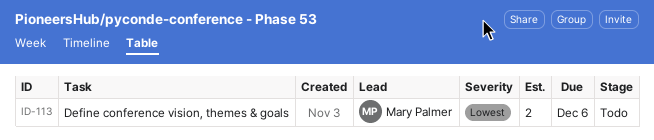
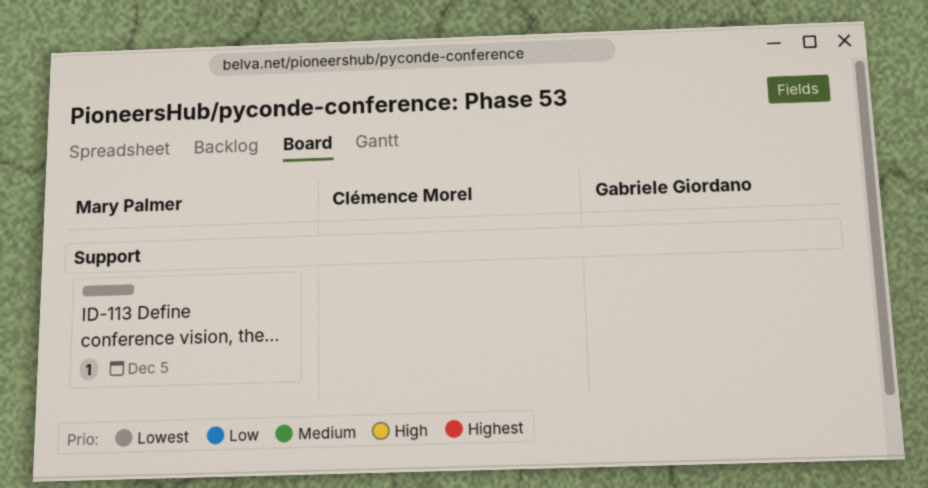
ID-113, estimate: 2 -> 1
ID-113, due: Dec 6 -> Dec 5

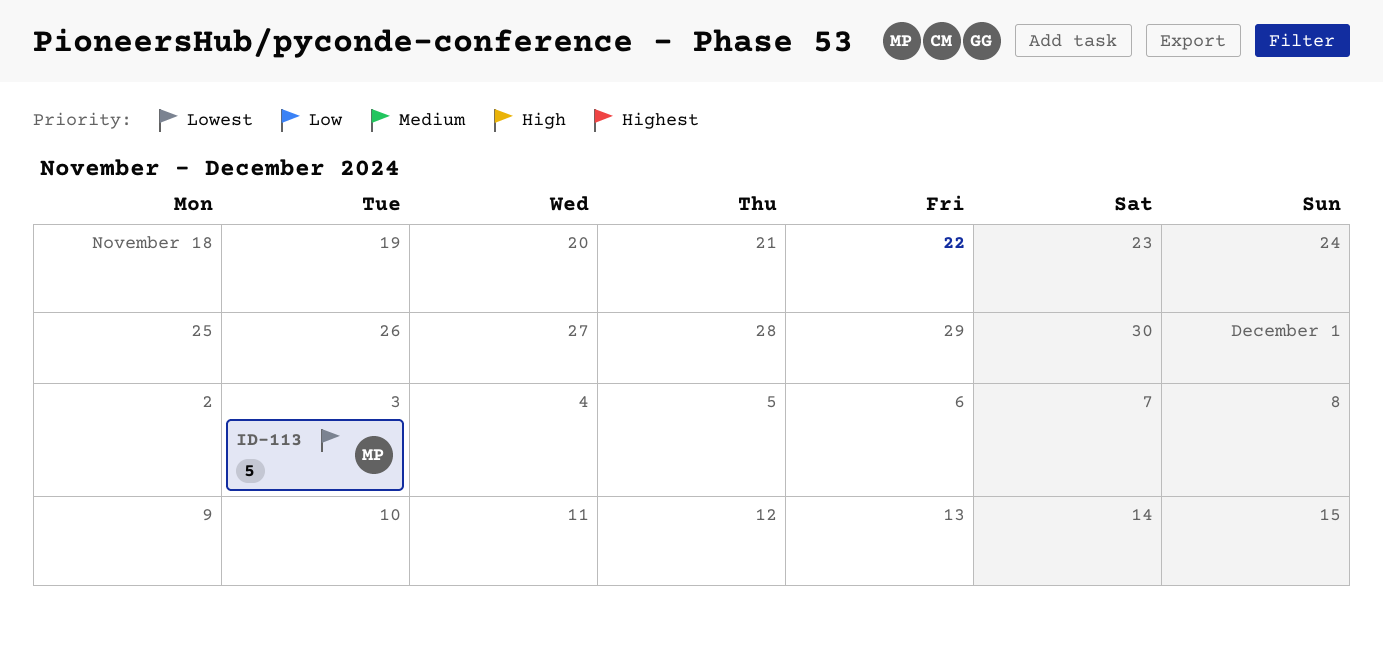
ID-113, estimate: 1 -> 5
ID-113, due: Dec 5 -> Dec 3

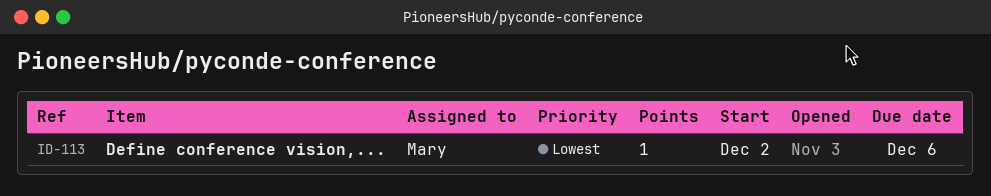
ID-113, estimate: 5 -> 1
ID-113, due: Dec 3 -> Dec 6

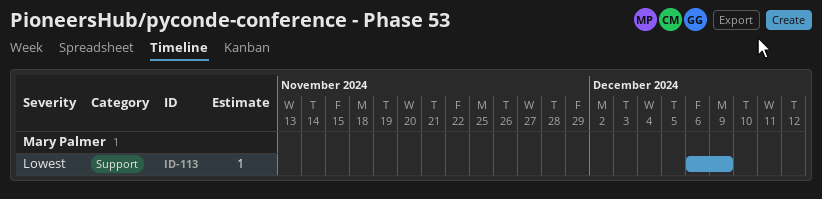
ID-113, start: Dec 2 -> Dec 6
ID-113, due: Dec 6 -> Dec 9

